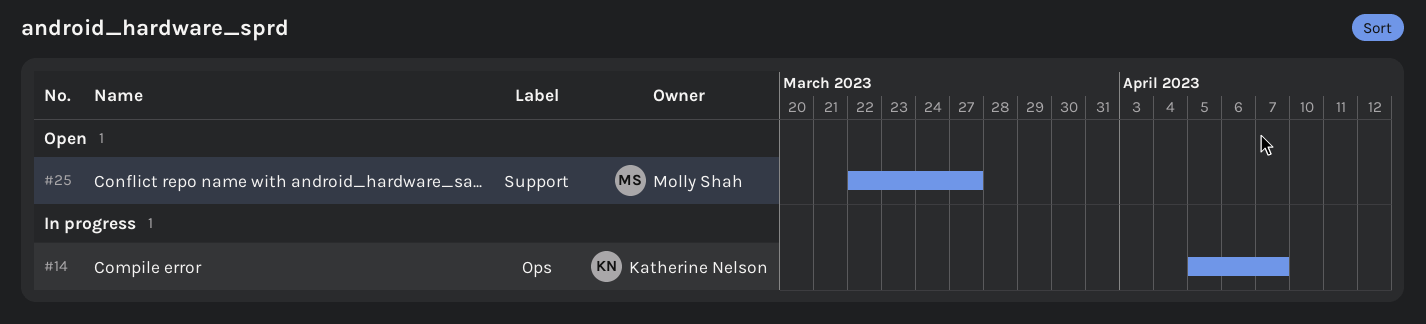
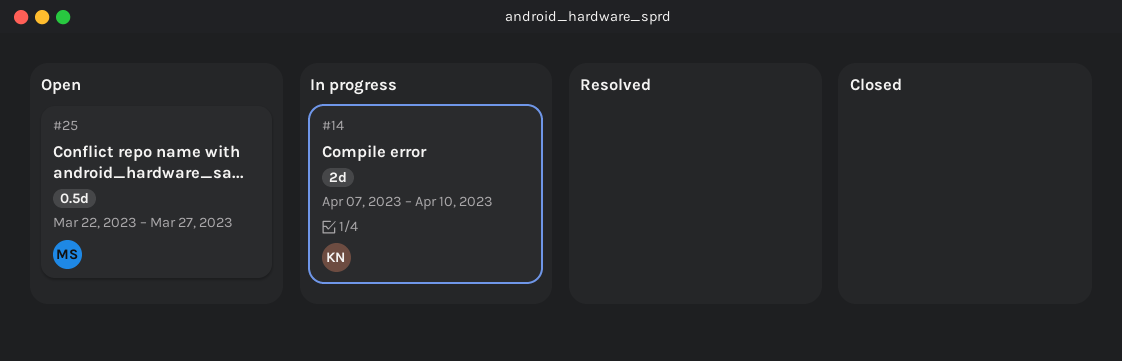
#14, start: Apr 5 -> Apr 7
#14, due: Apr 7 -> Apr 10

